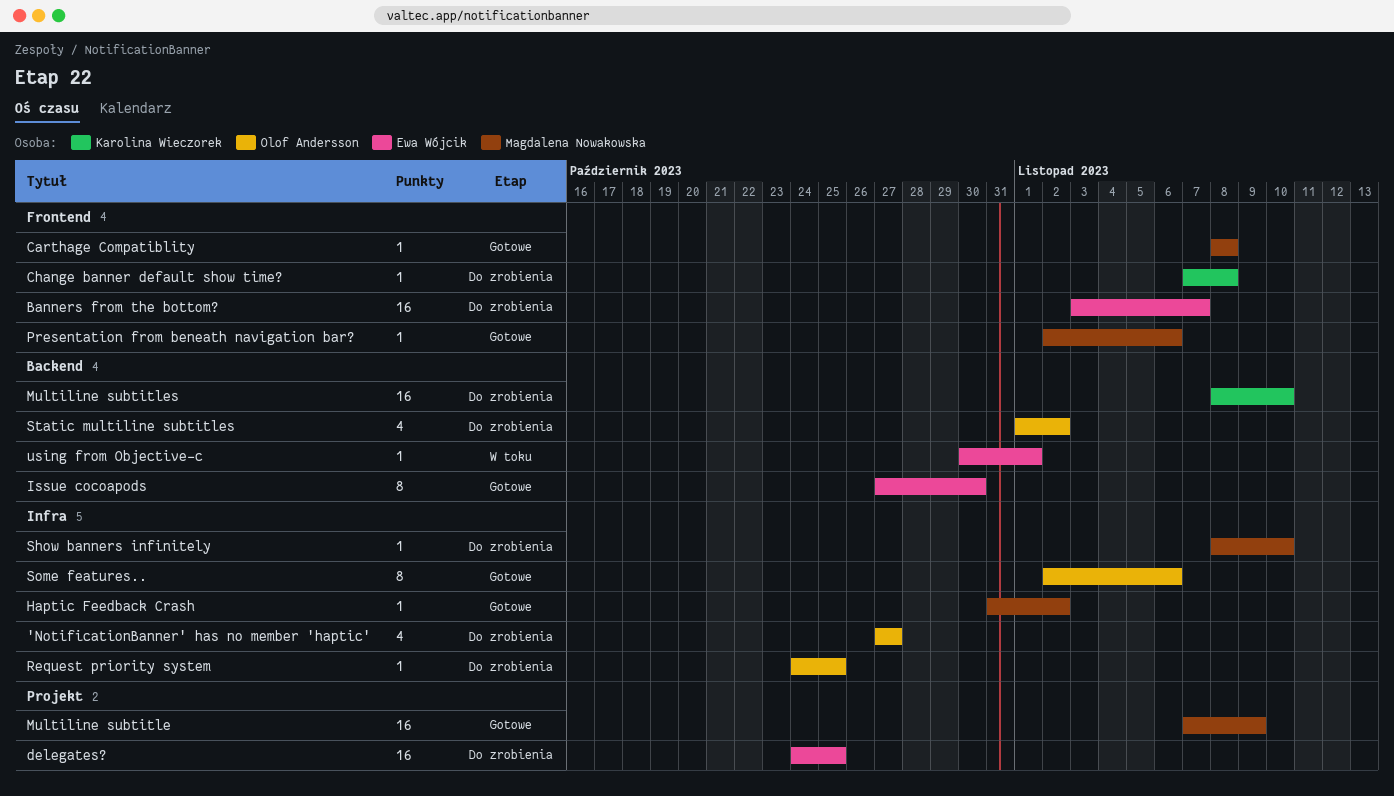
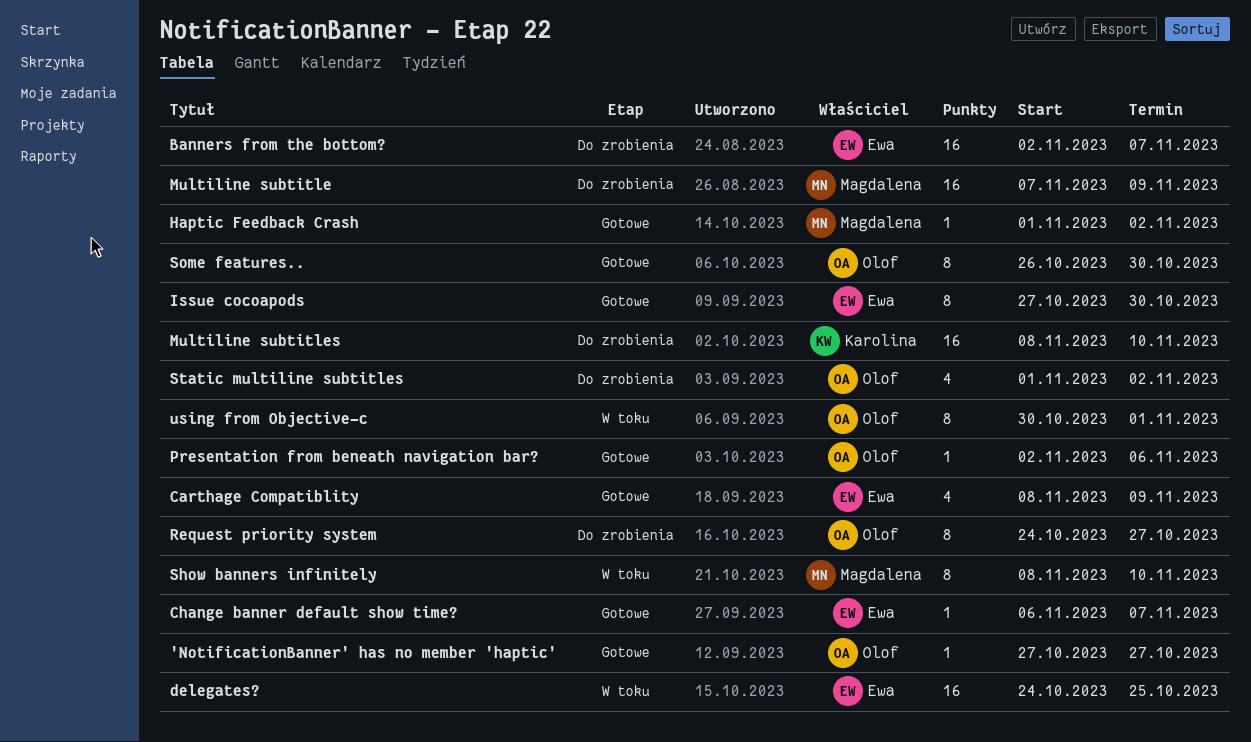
'NotificationBanner' has no member 'haptic', status: Do zrobienia -> Gotowe
'NotificationBanner' has no member 'haptic', estimate: 4 -> 1
Banners from the bottom?, start: Nov 3 -> Nov 2
Carthage Compatiblity, owner: Magdalena Nowakowska -> Ewa Wójcik
Carthage Compatiblity, estimate: 1 -> 4
Carthage Compatiblity, due: Nov 8 -> Nov 9
Change banner default show time?, status: Do zrobienia -> Gotowe
Change banner default show time?, owner: Karolina Wieczorek -> Ewa Wójcik
Change banner default show time?, start: Nov 7 -> Nov 6
Change banner default show time?, due: Nov 8 -> Nov 7
delegates?, status: Do zrobienia -> W toku
Haptic Feedback Crash, start: Oct 31 -> Nov 1
Multiline subtitle, status: Gotowe -> Do zrobienia
Presentation from beneath navigation bar?, owner: Magdalena Nowakowska -> Olof Andersson
Request priority system, estimate: 1 -> 8
Request priority system, due: Oct 25 -> Oct 27
Show banners infinitely, status: Do zrobienia -> W toku
Show banners infinitely, estimate: 1 -> 8
Some features.., start: Nov 2 -> Oct 26
Some features.., due: Nov 6 -> Oct 30
using from Objective-c, owner: Ewa Wójcik -> Olof Andersson
using from Objective-c, estimate: 1 -> 8

